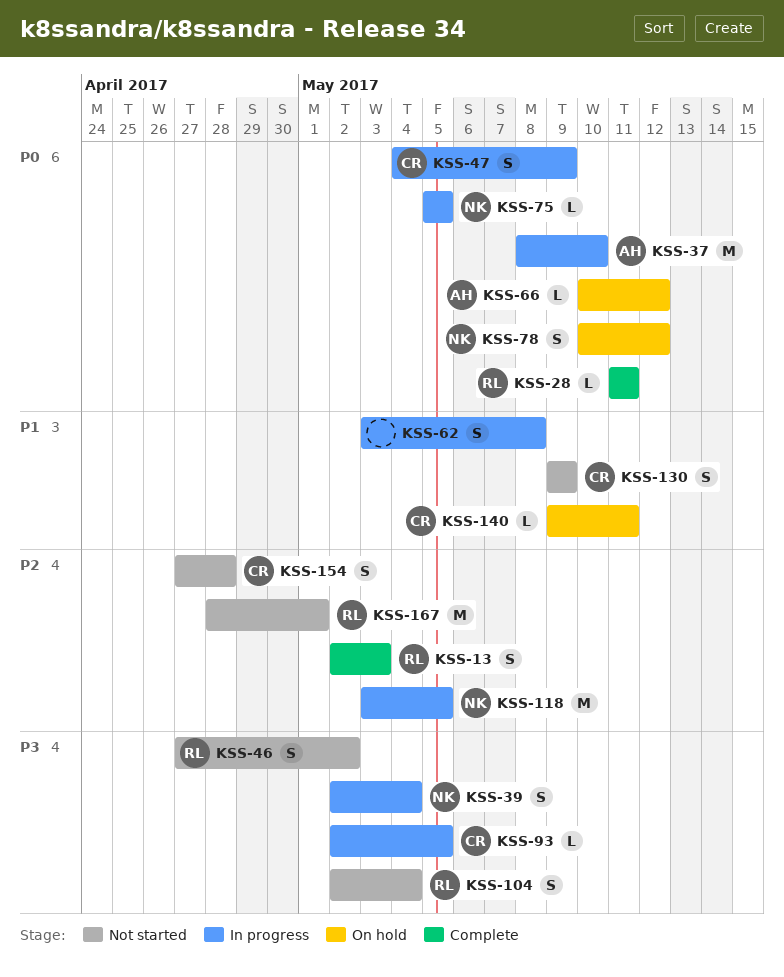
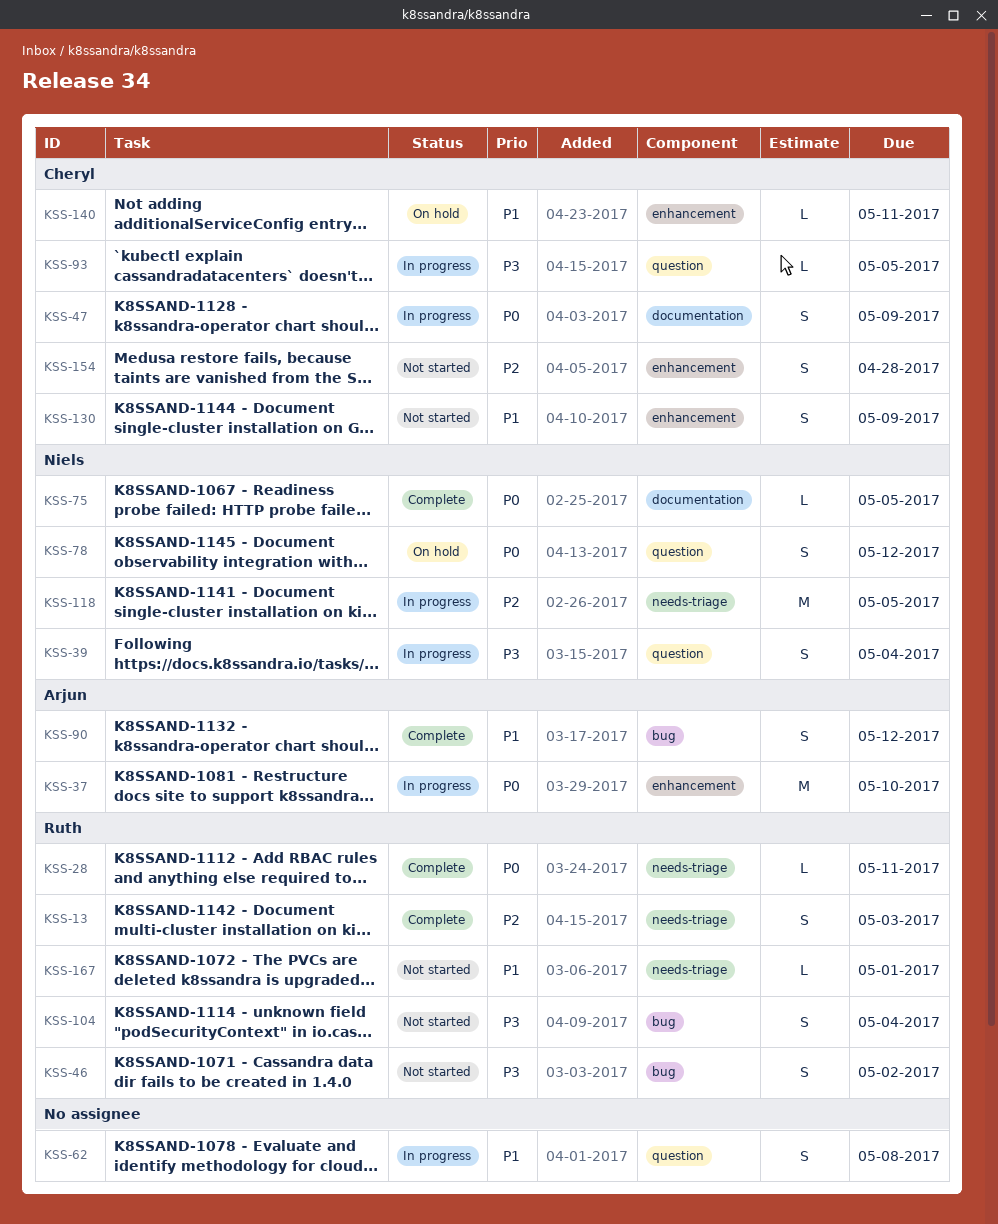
KSS-66: present -> none
KSS-75, status: In progress -> Complete
KSS-90: none -> present
KSS-167, priority: P2 -> P1
KSS-167, estimate: M -> L

